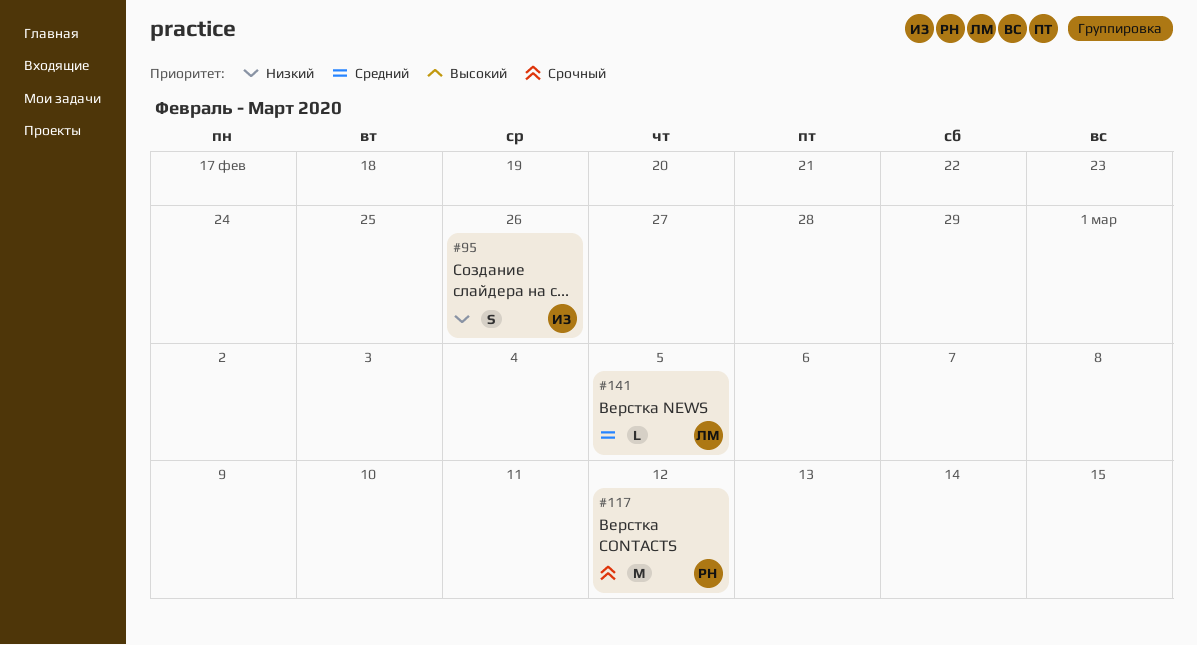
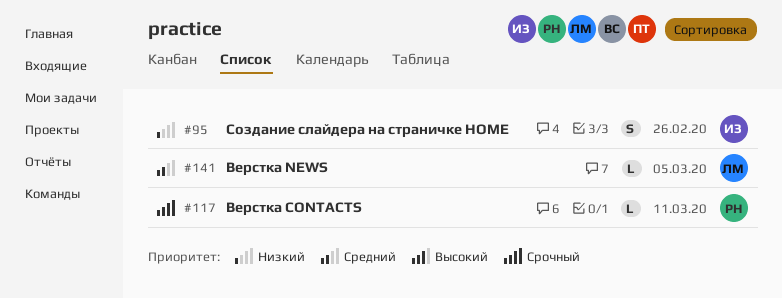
#117, estimate: M -> L
#117, due: Mar 12 -> Mar 11

